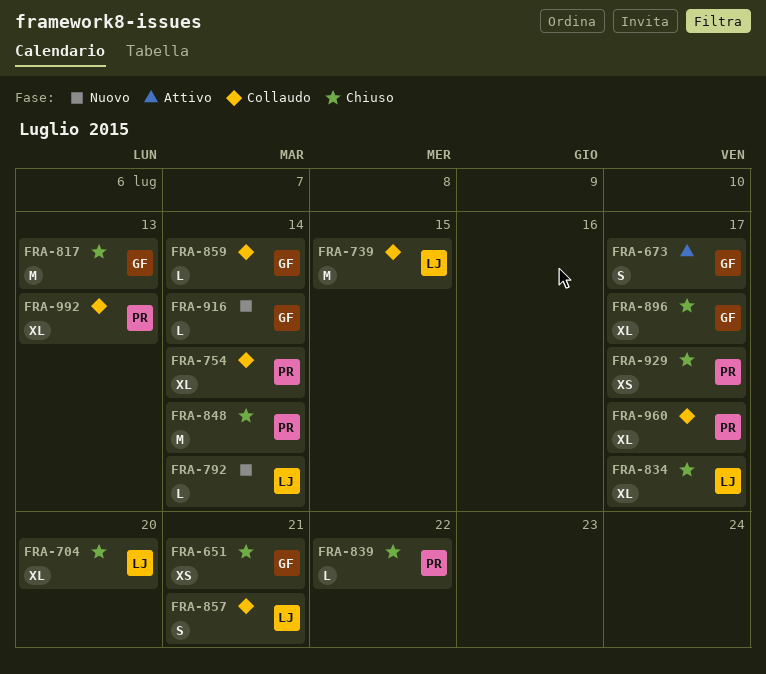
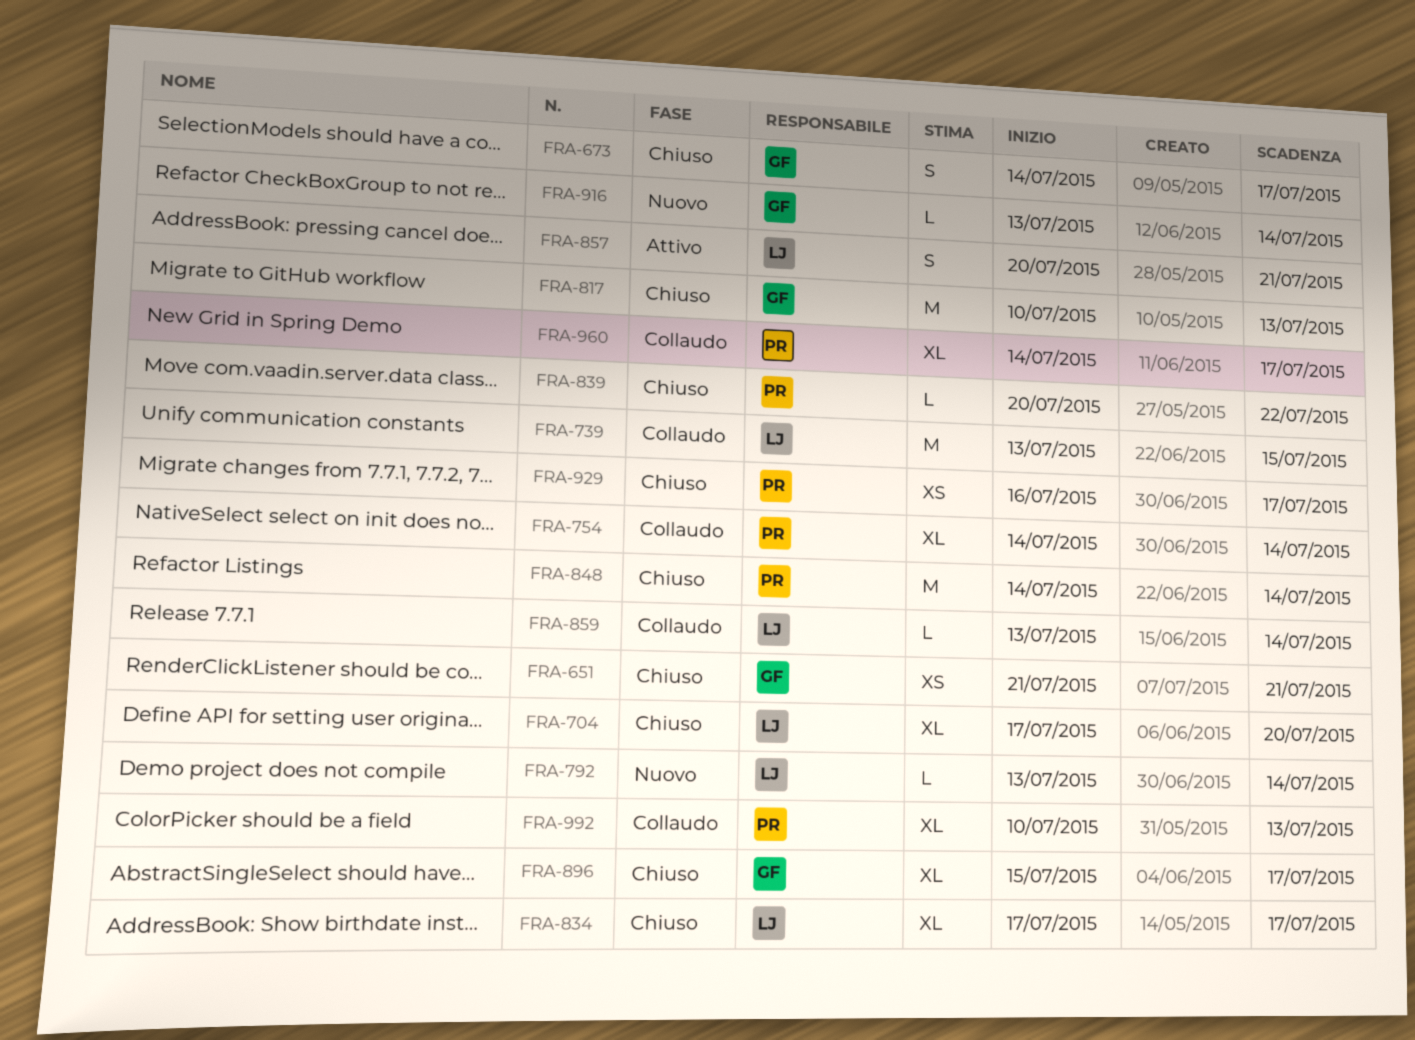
FRA-673, status: Attivo -> Chiuso
FRA-857, status: Collaudo -> Attivo
FRA-859, owner: GF -> LJ

